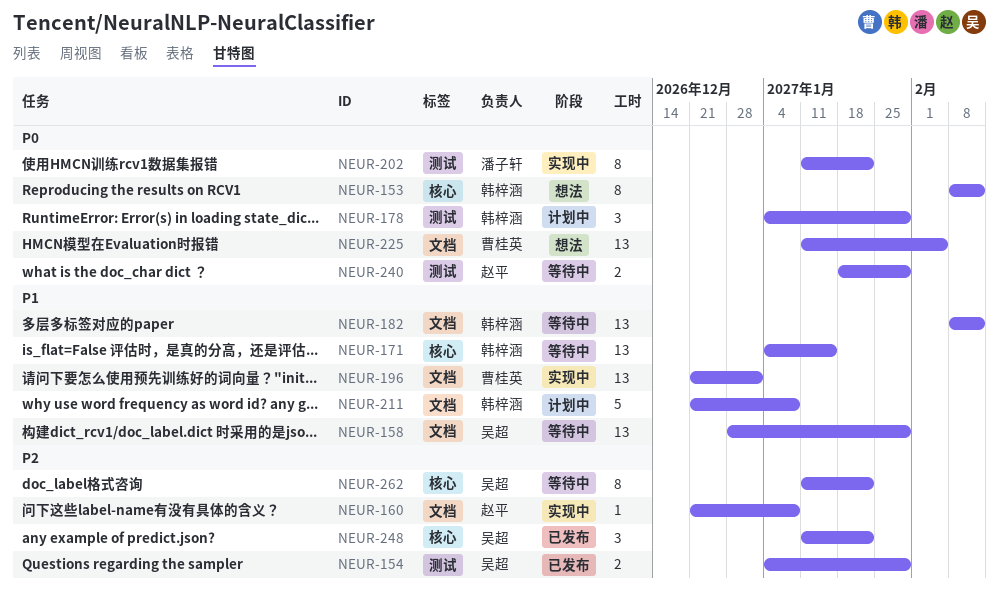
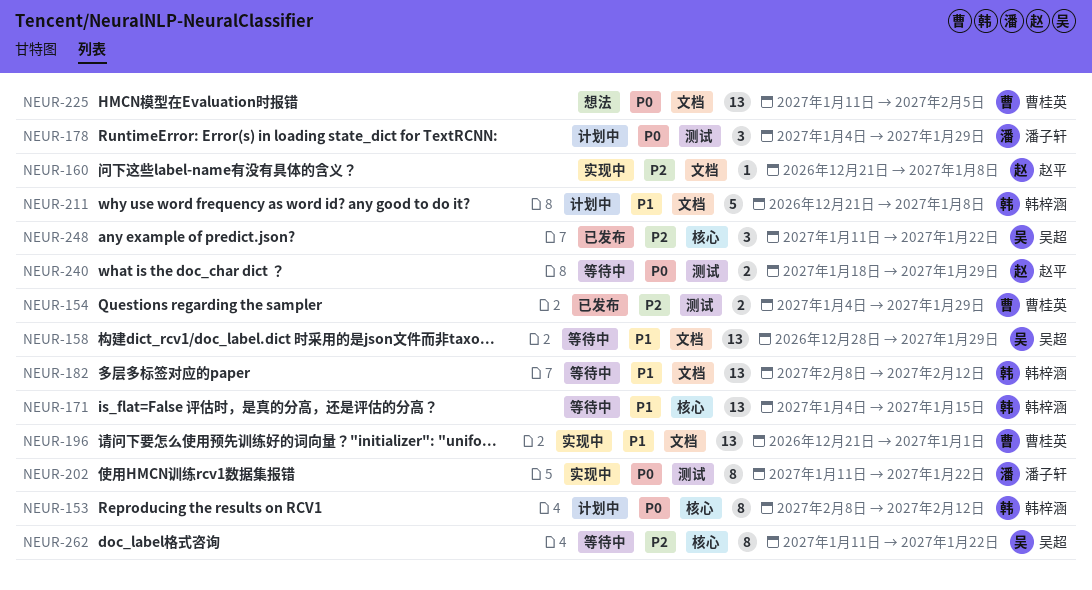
NEUR-153, status: 想法 -> 计划中
NEUR-154, owner: 吴超 -> 曹桂英
NEUR-178, owner: 韩梓涵 -> 潘子轩

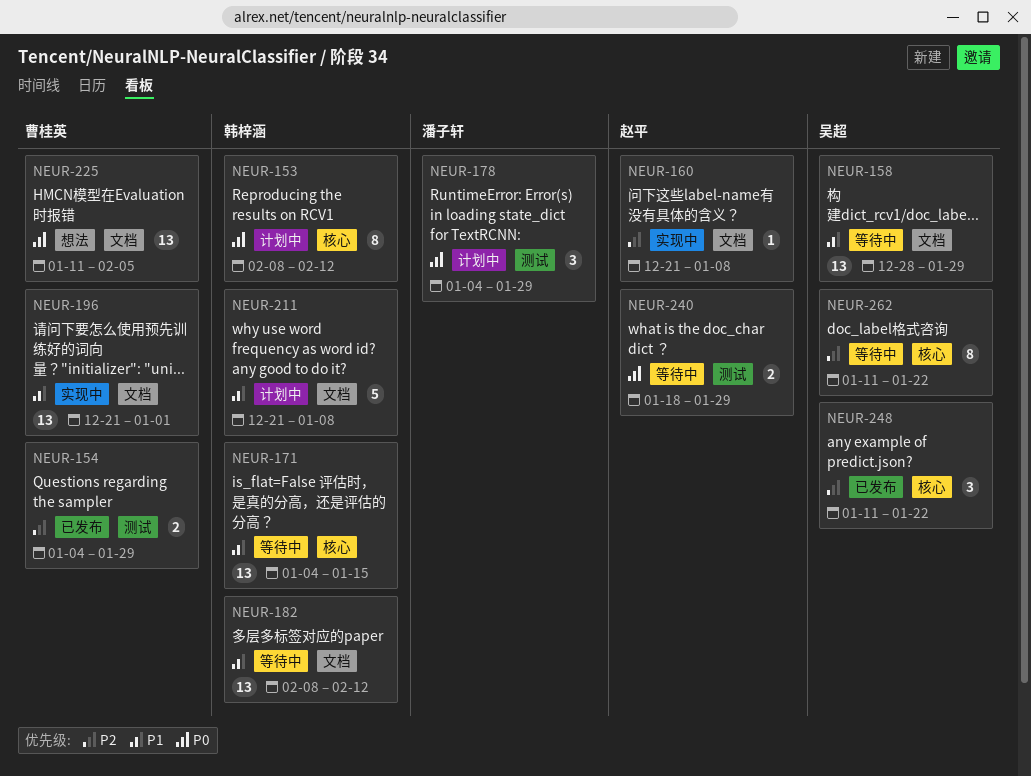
NEUR-202: present -> none

